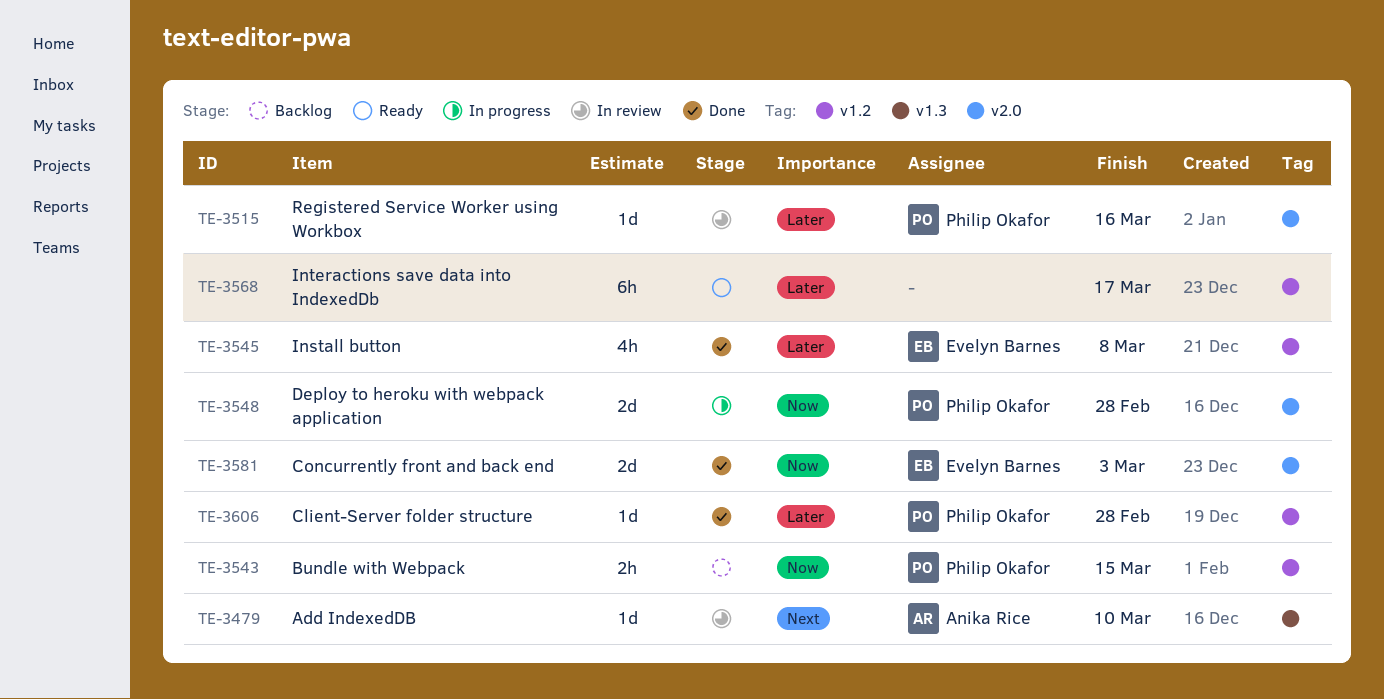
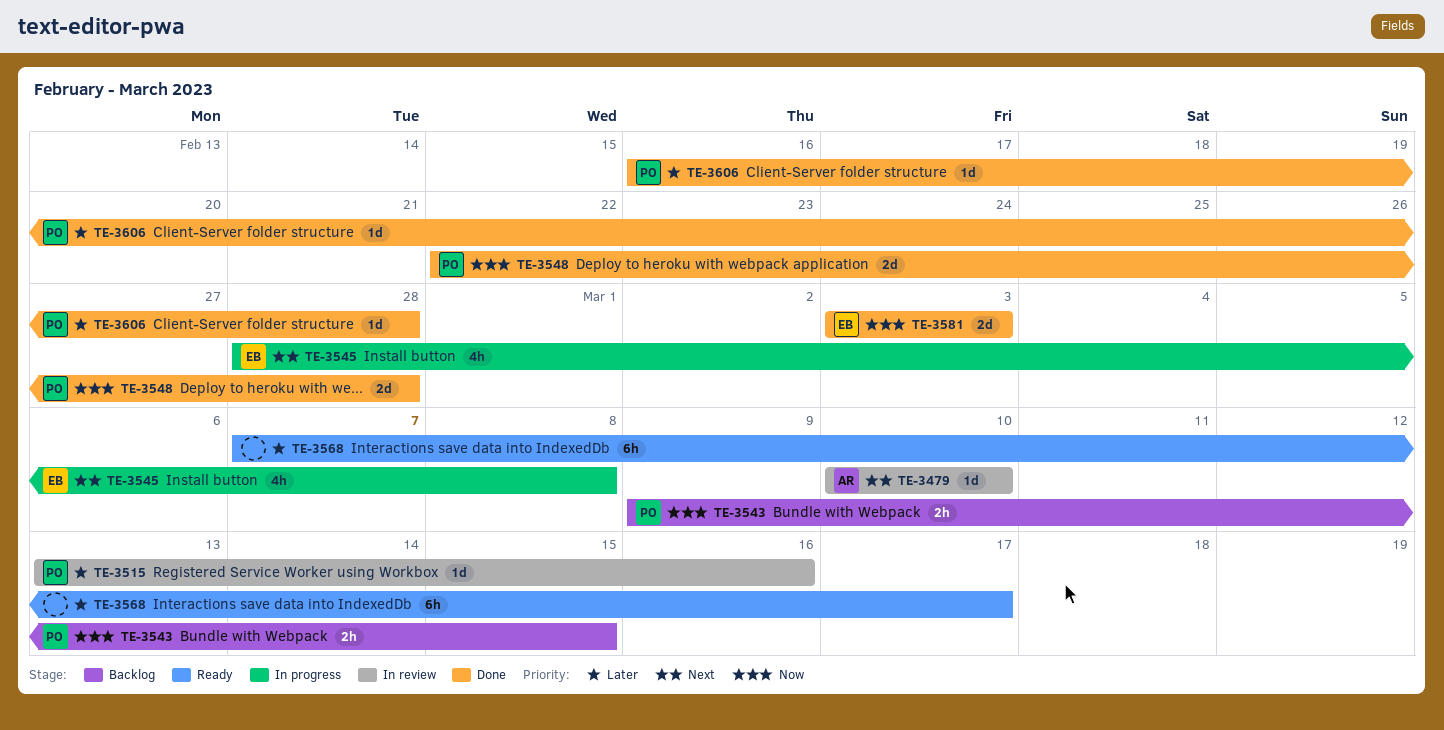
TE-3545, status: Done -> In progress
TE-3545, priority: Later -> Next
TE-3548, status: In progress -> Done

